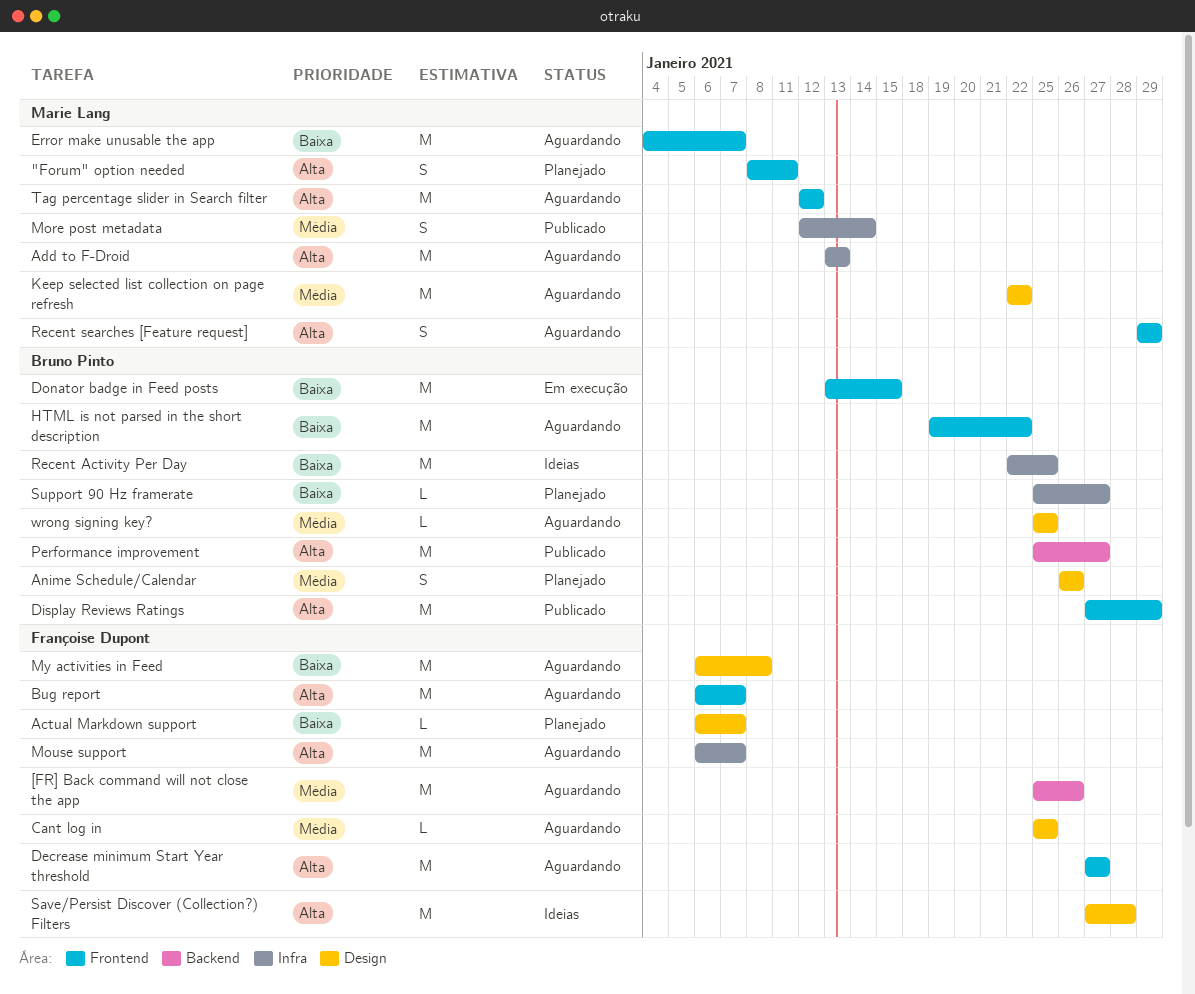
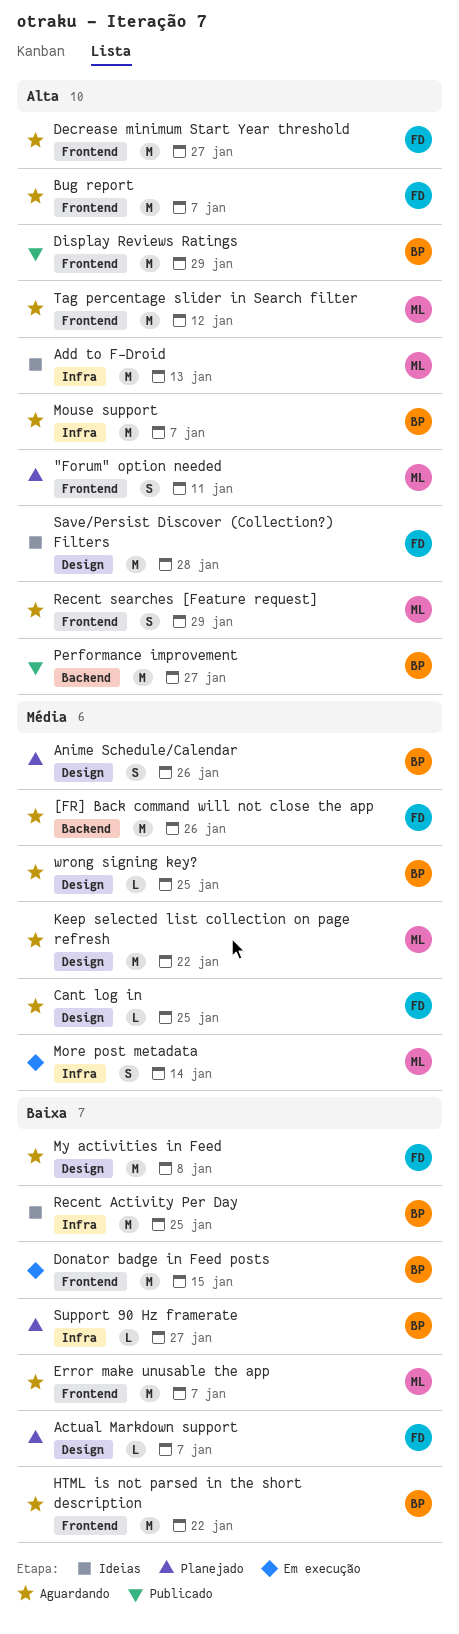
Add to F-Droid, status: Aguardando -> Ideias
More post metadata, status: Publicado -> Em execução
Mouse support, owner: Françoise Dupont -> Bruno Pinto

